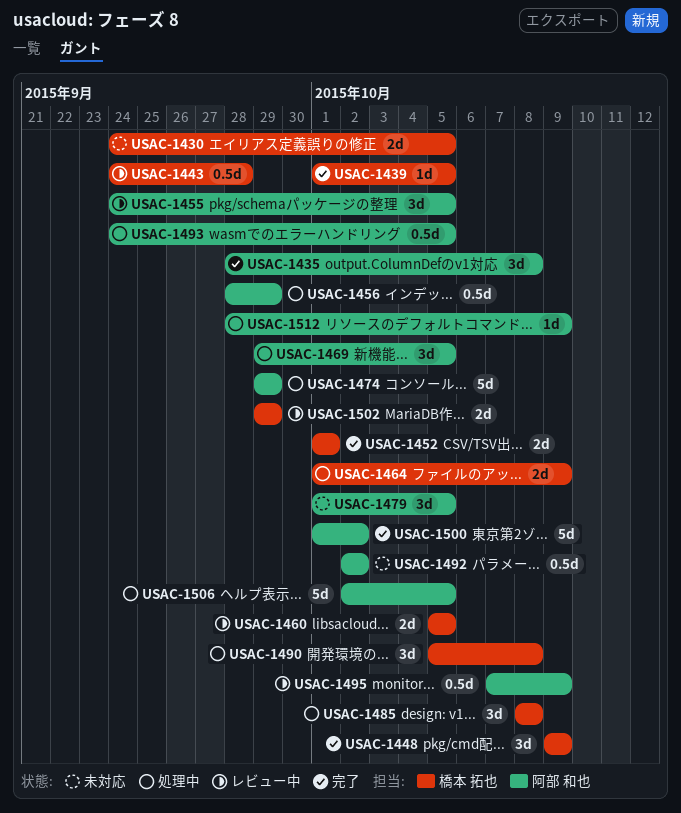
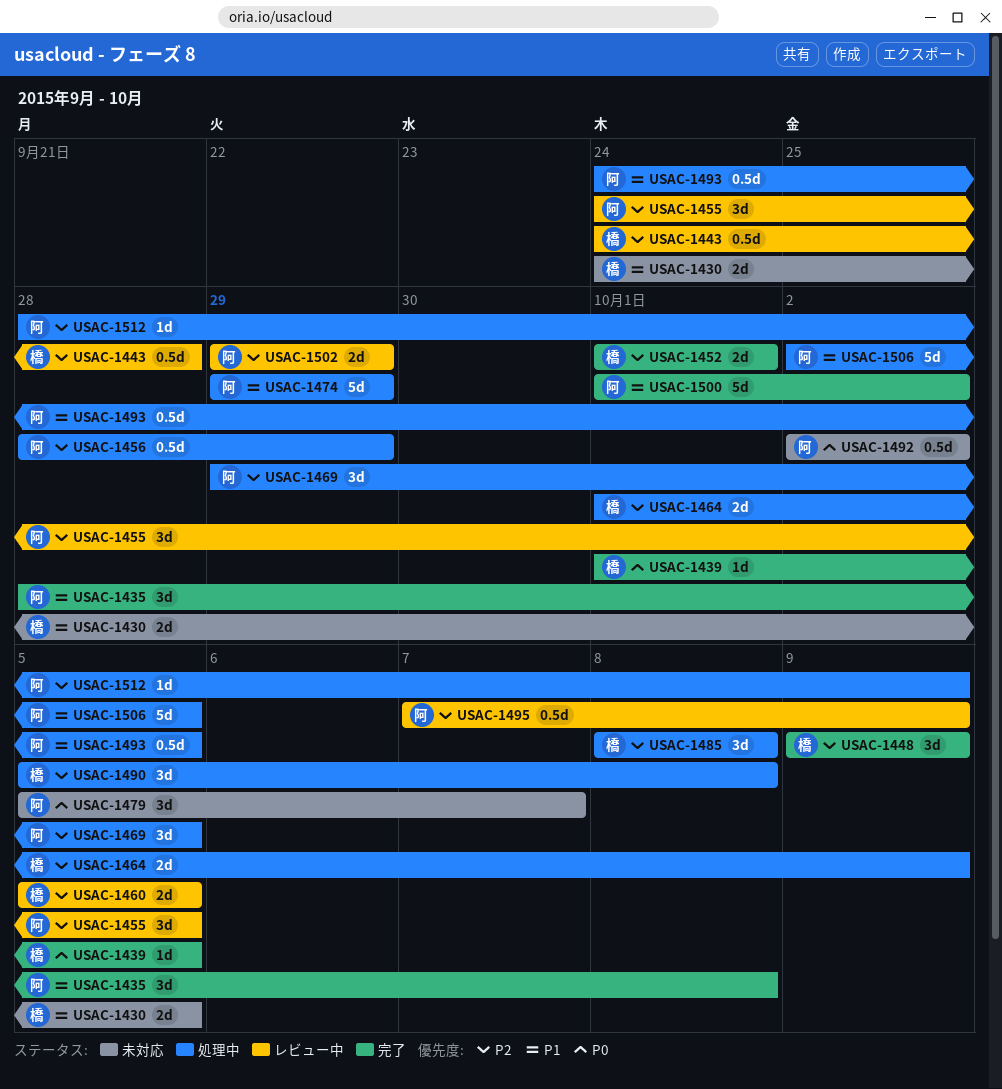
USAC-1479, start: Oct 1 -> Oct 5
USAC-1479, due: Oct 5 -> Oct 7
USAC-1502, owner: 橋本 拓也 -> 阿部 和也

